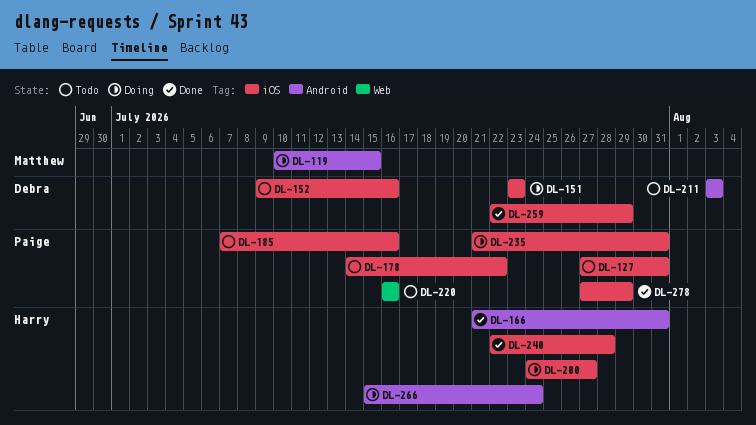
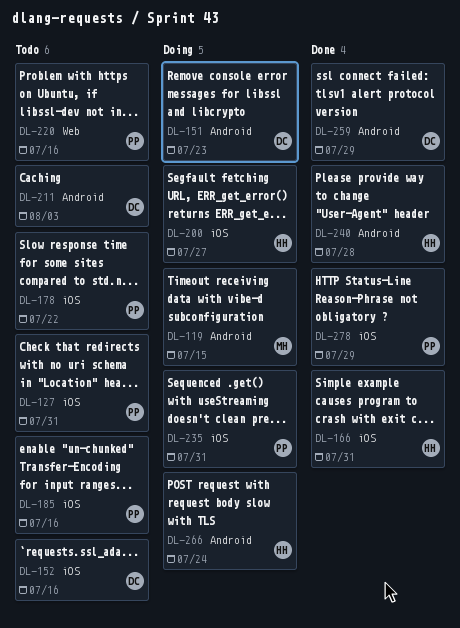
DL-151, label: iOS -> Android
DL-166, label: Android -> iOS
DL-240, label: iOS -> Android
DL-259, label: iOS -> Android

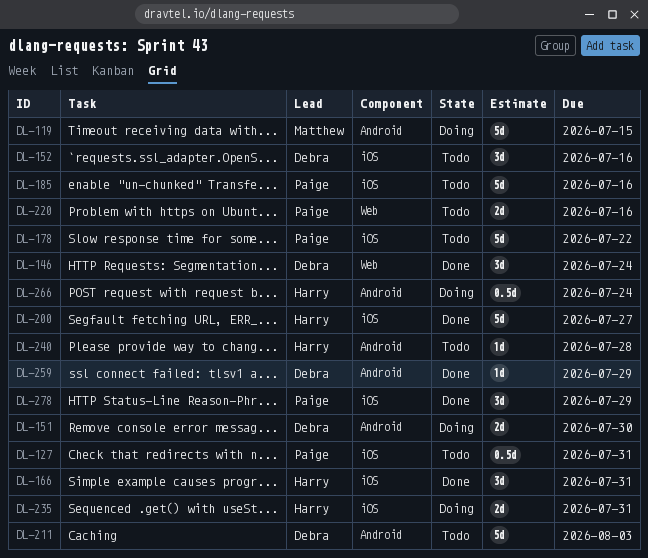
DL-146: none -> present
DL-151, due: Jul 23 -> Jul 30
DL-200, status: Doing -> Done
DL-235, owner: Paige -> Harry
DL-240, status: Done -> Todo

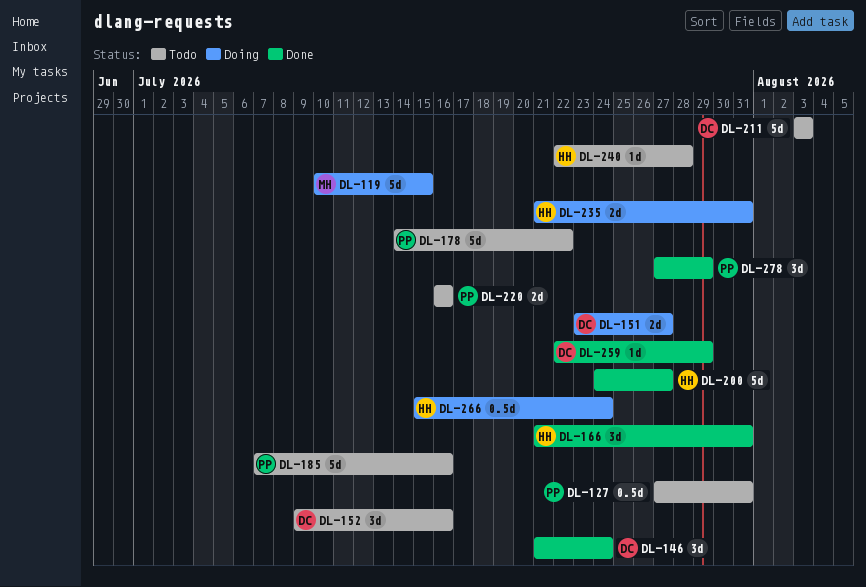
DL-151, due: Jul 30 -> Jul 27

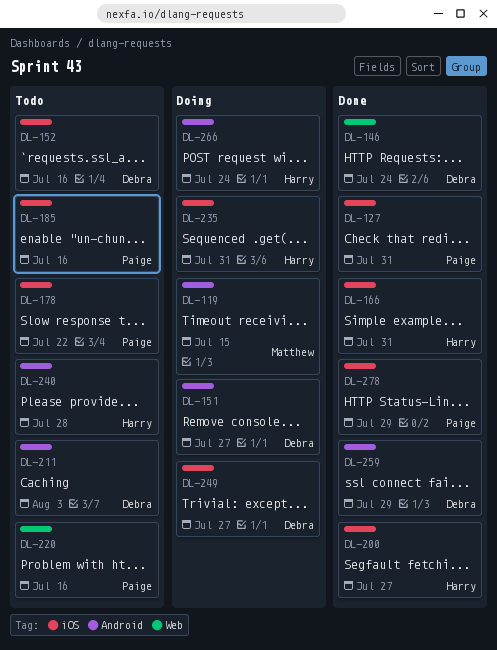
DL-127, status: Todo -> Done
DL-249: none -> present

